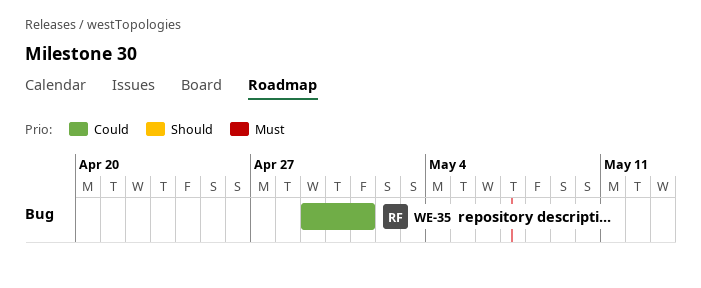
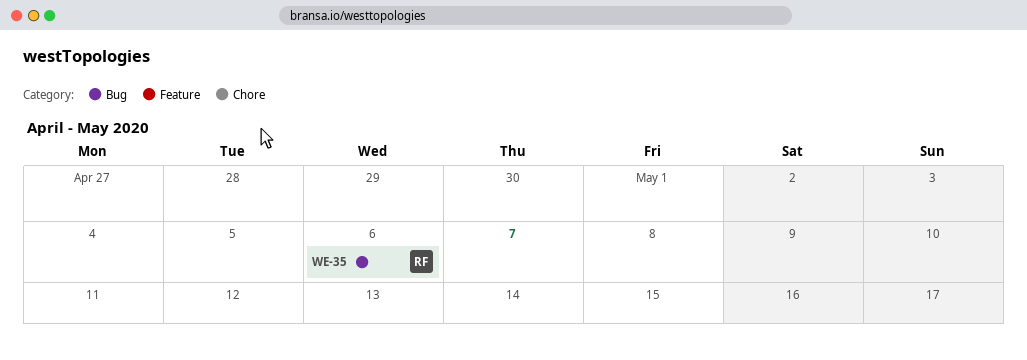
WE-35, due: May 1 -> May 6

